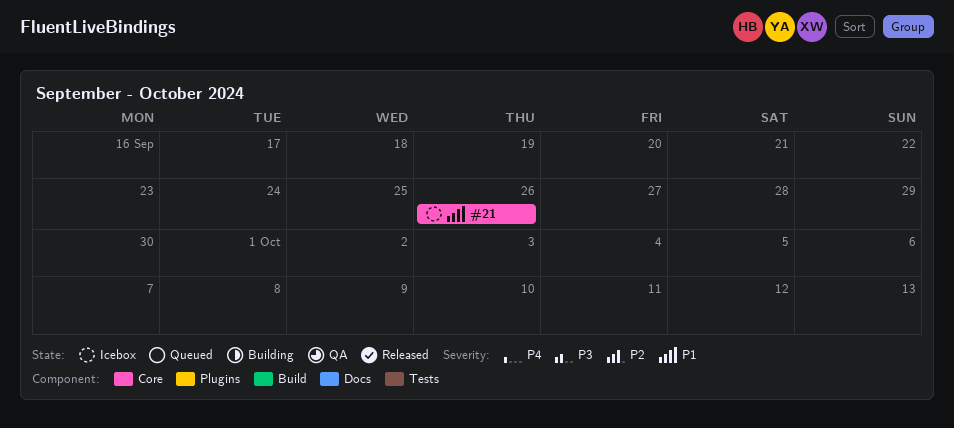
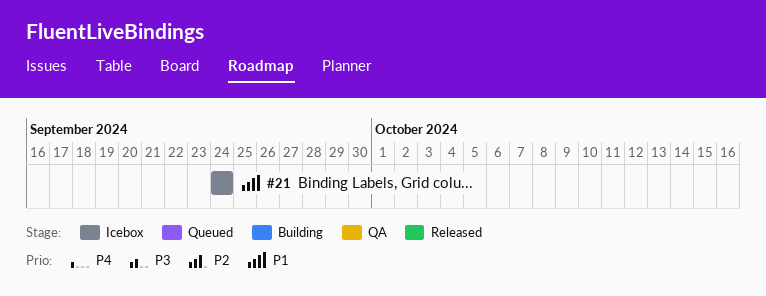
#21, start: Sep 26 -> Sep 24
#21, due: Sep 26 -> Sep 24

